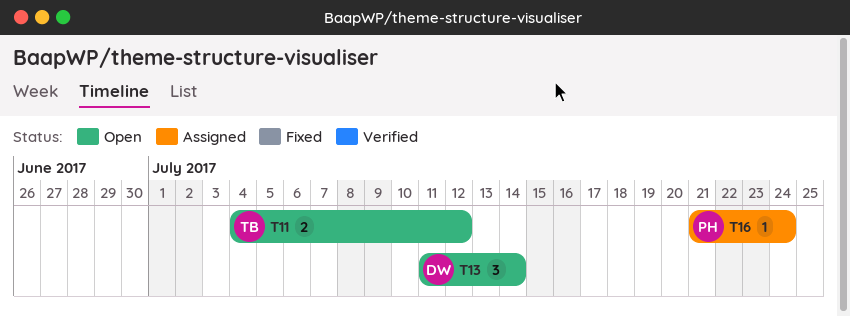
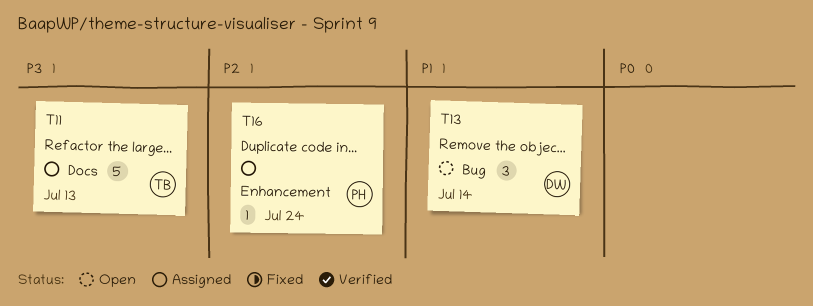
T11, status: Open -> Assigned
T11, estimate: 2 -> 5
T11, due: Jul 12 -> Jul 13

